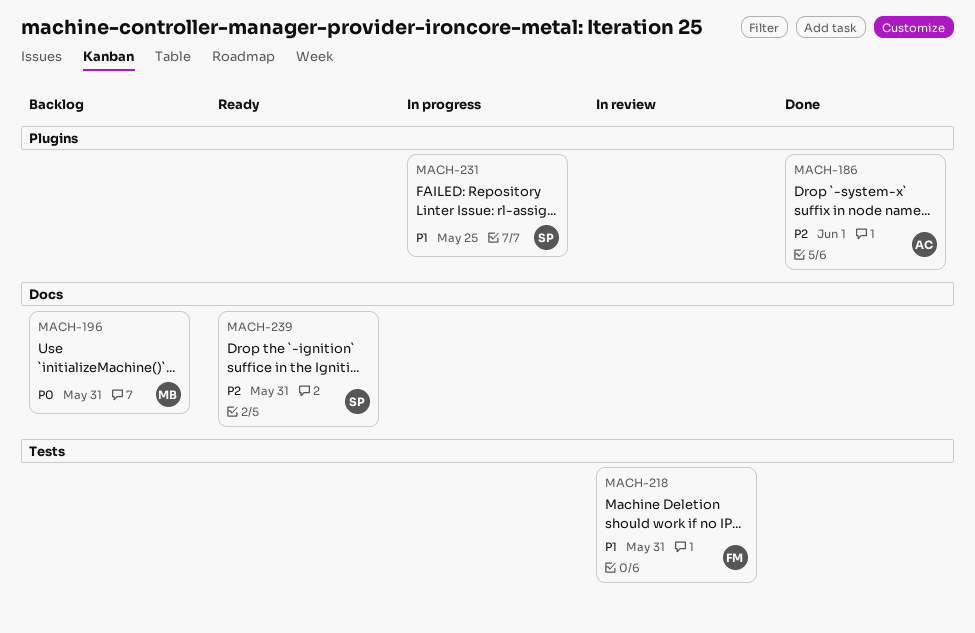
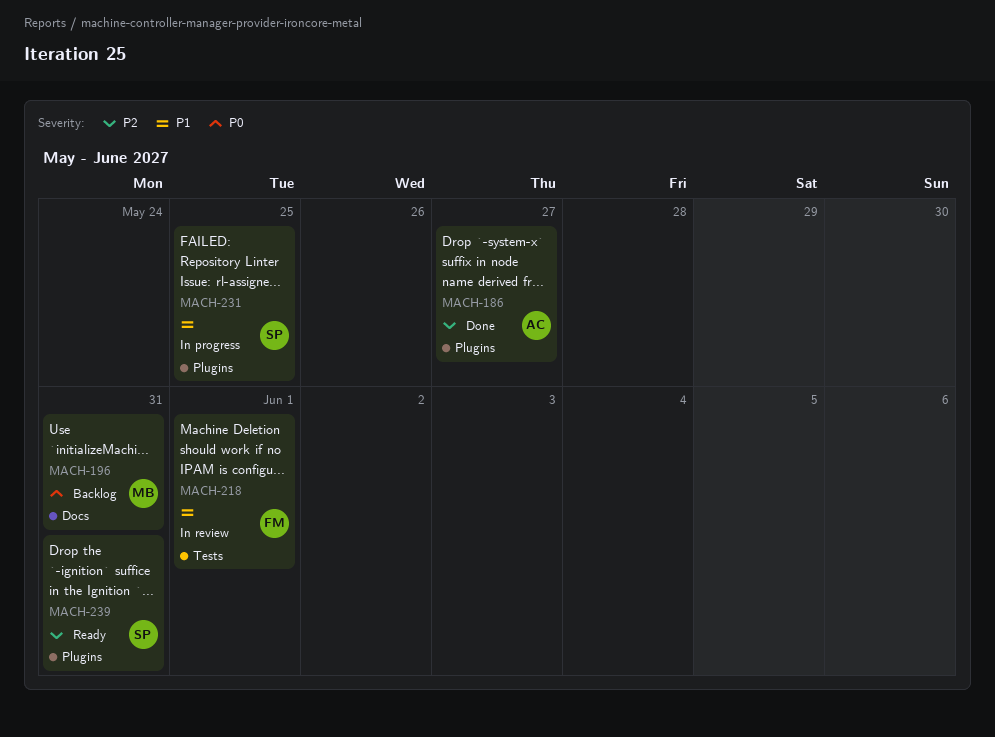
MACH-186, due: Jun 1 -> May 27
MACH-218, due: May 31 -> Jun 1
MACH-239, label: Docs -> Plugins

